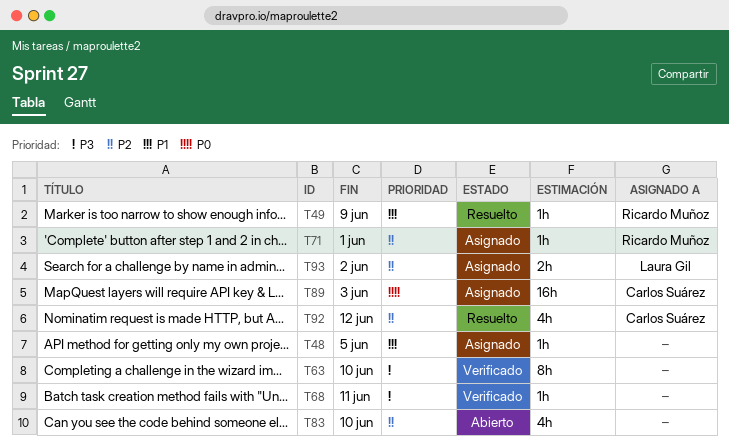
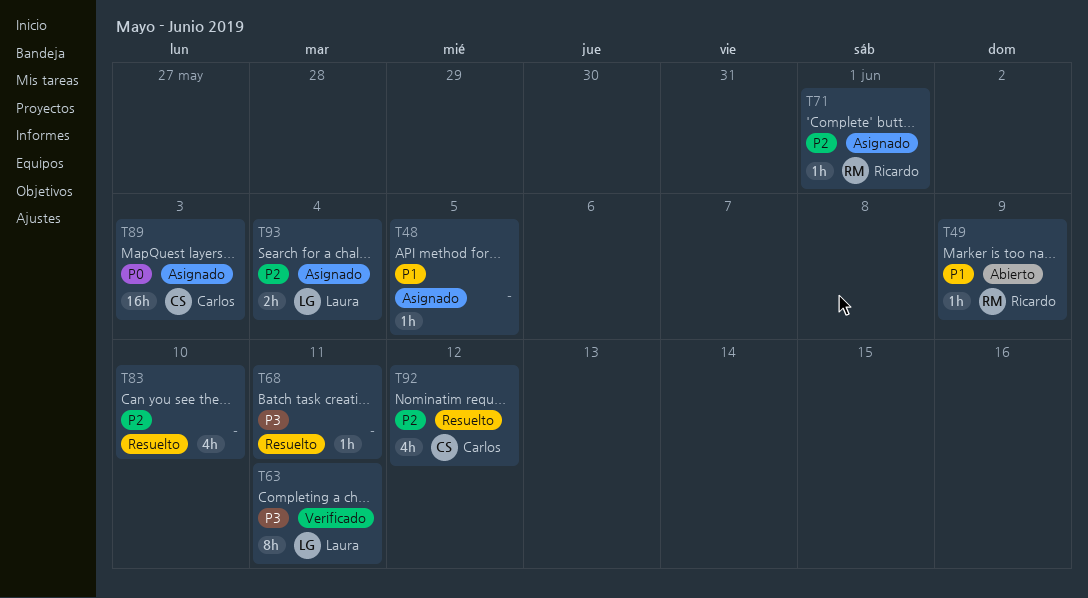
T49, status: Resuelto -> Abierto
T63, owner: none -> Laura Gil
T63, due: Jun 10 -> Jun 11
T68, status: Verificado -> Resuelto
T83, status: Abierto -> Resuelto
T93, due: Jun 2 -> Jun 4

